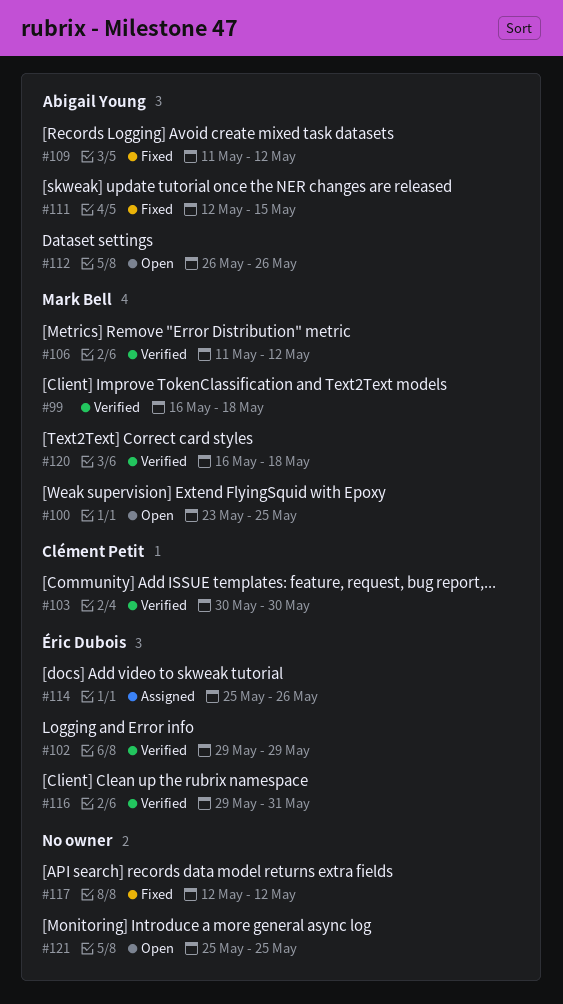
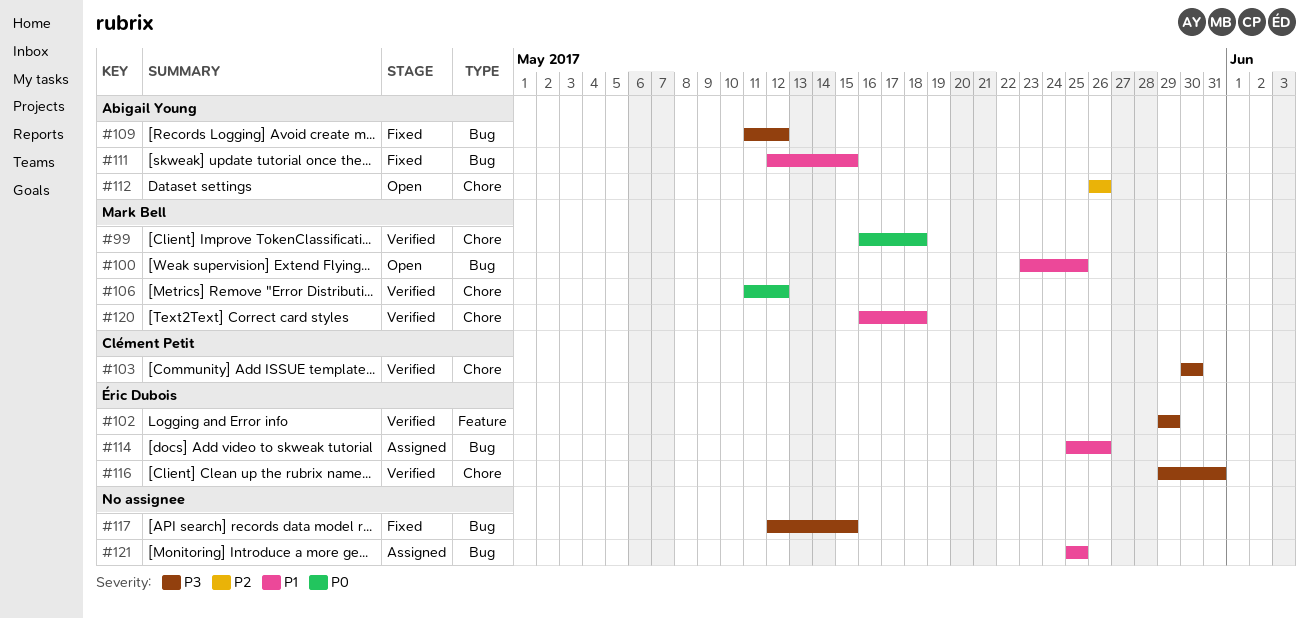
#117, due: May 12 -> May 15
#121, status: Open -> Assigned

